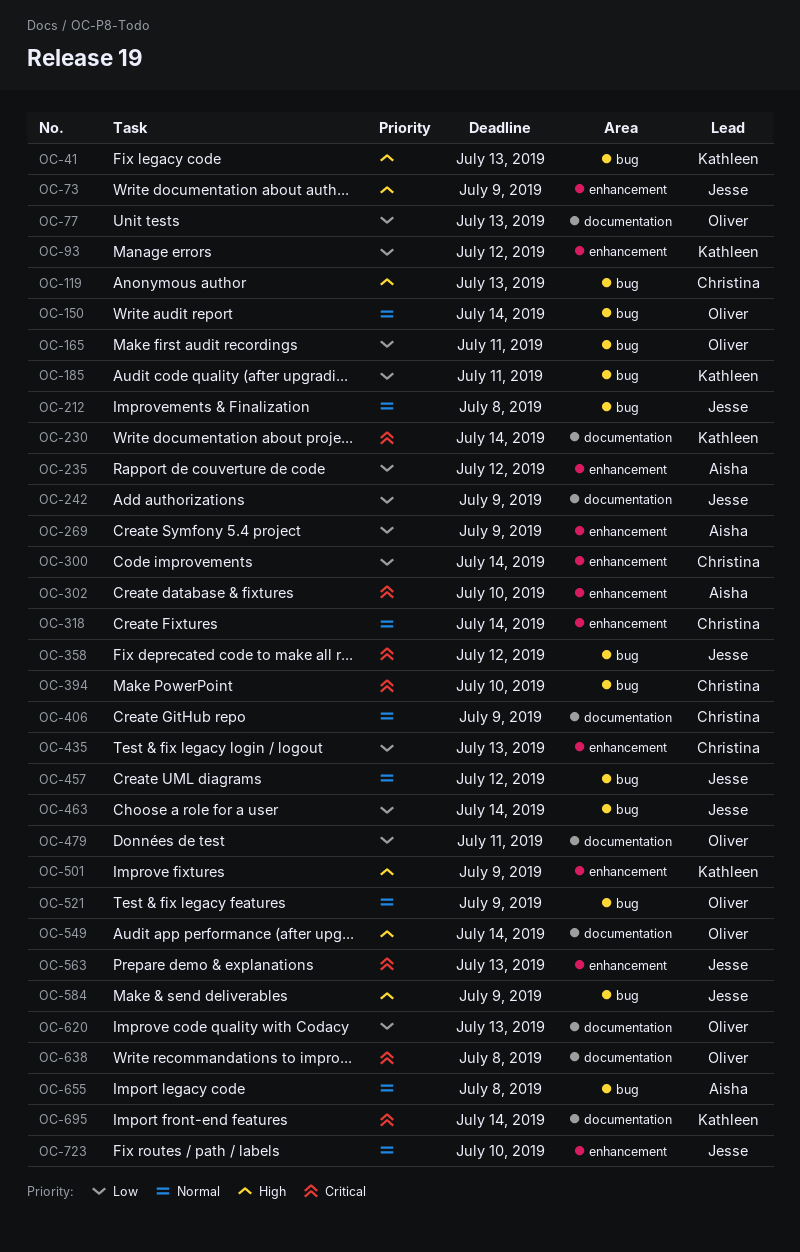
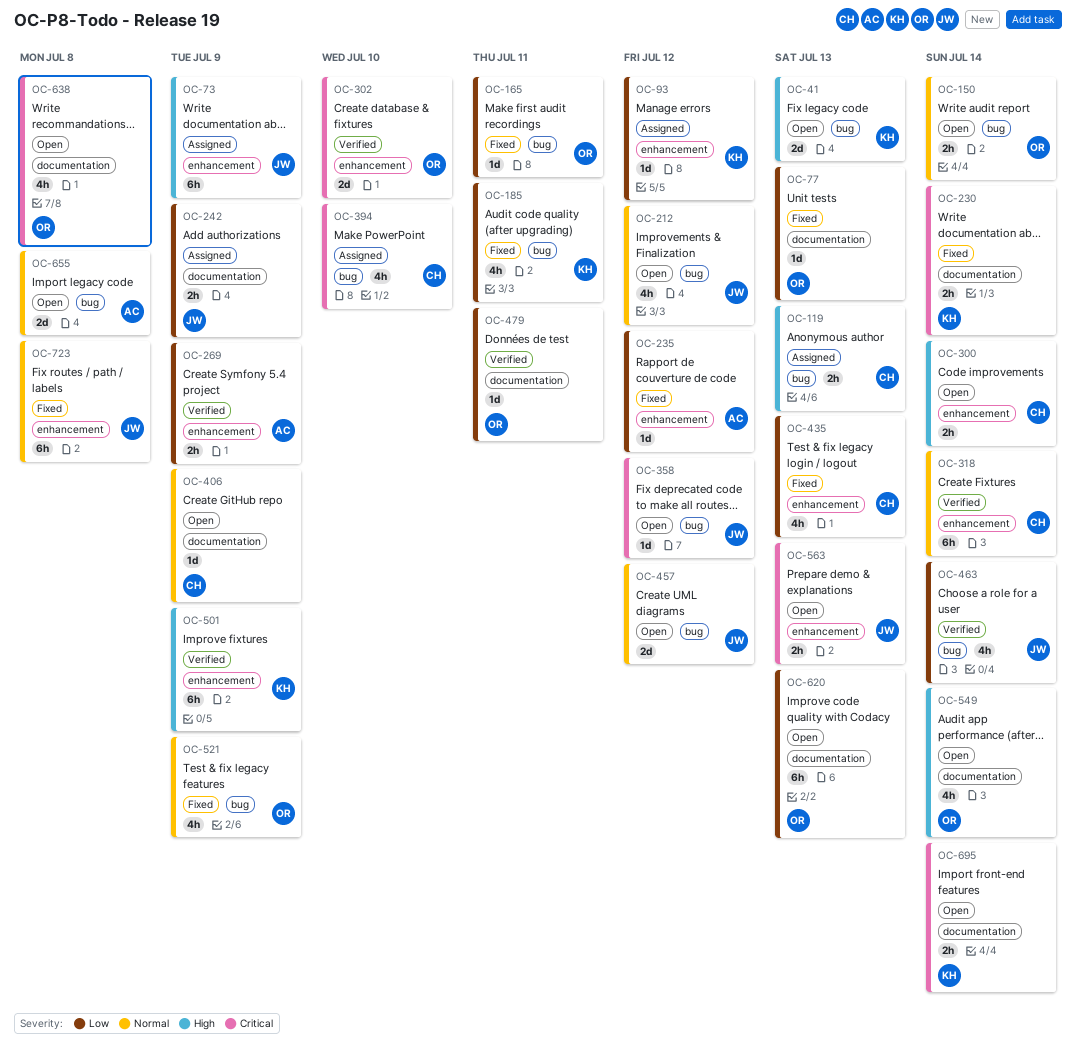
OC-212, due: Jul 8 -> Jul 12
OC-300, priority: Low -> High
OC-302, owner: Aisha -> Oliver
OC-584: present -> none
OC-723, due: Jul 10 -> Jul 8

